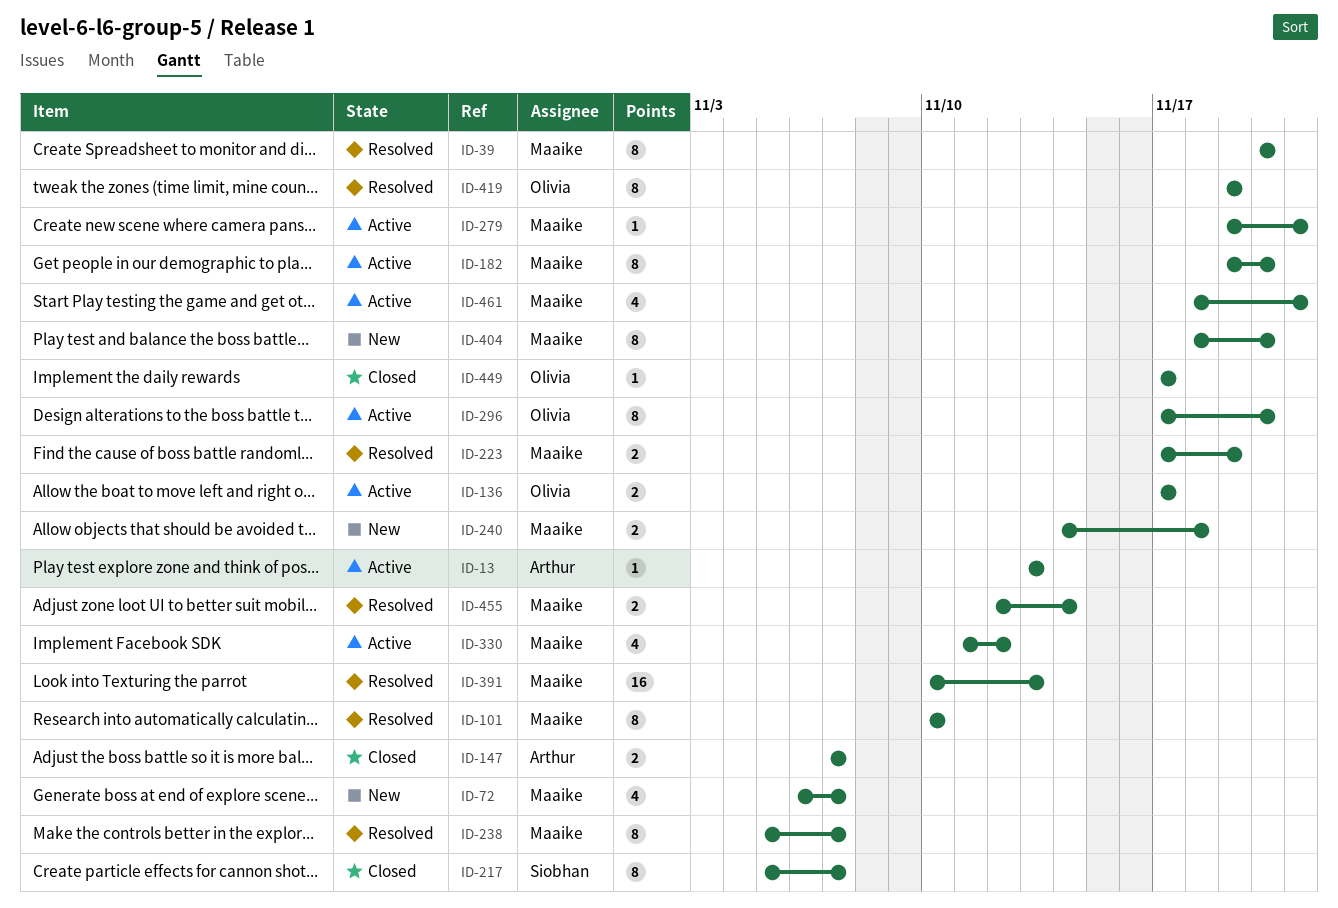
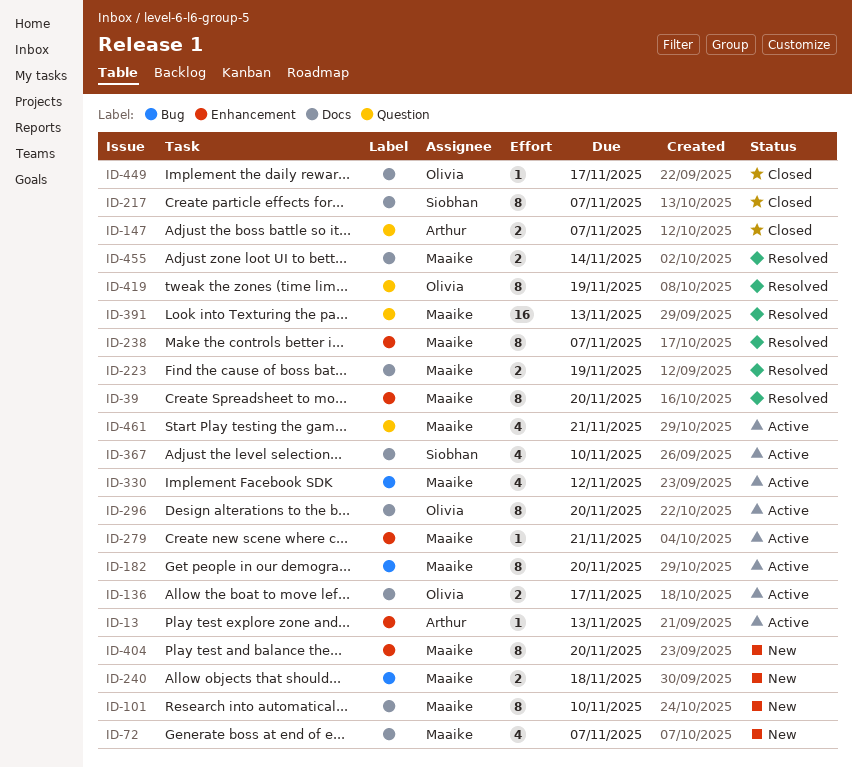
ID-101, status: Resolved -> New
ID-367: none -> present

